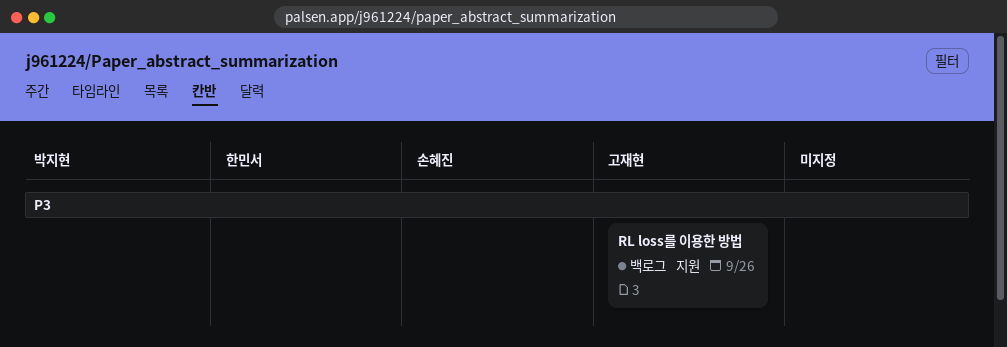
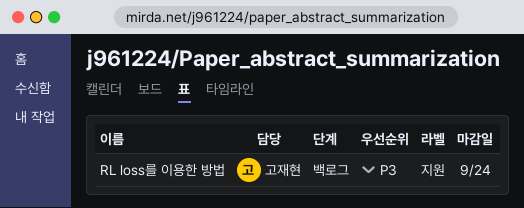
RL loss를 이용한 방법, due: Sep 26 -> Sep 24

